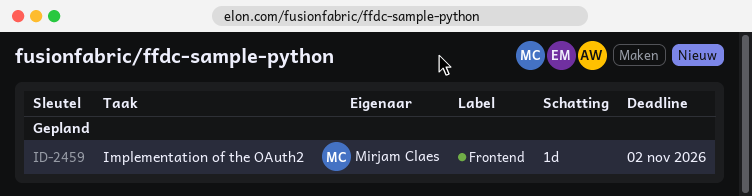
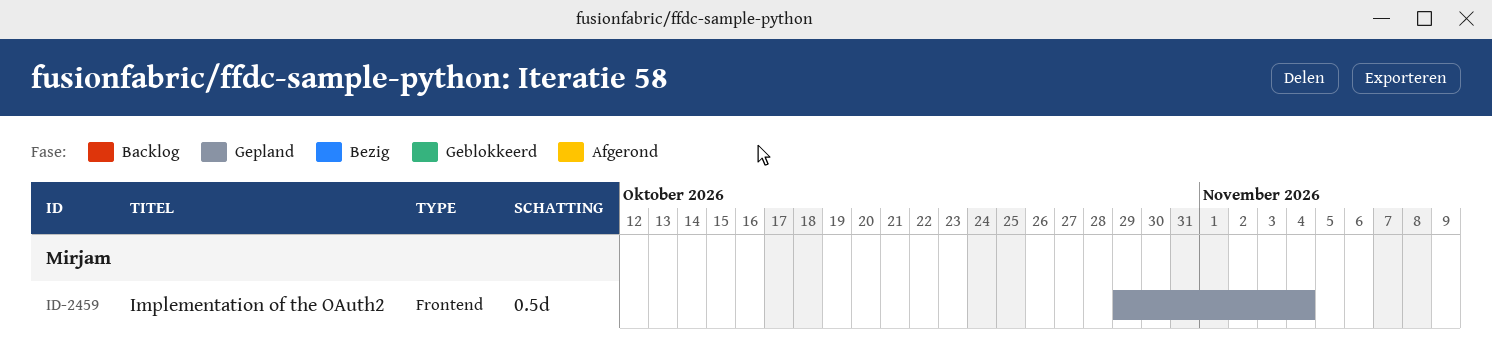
ID-2459, estimate: 1d -> 0.5d
ID-2459, due: Nov 2 -> Nov 4

